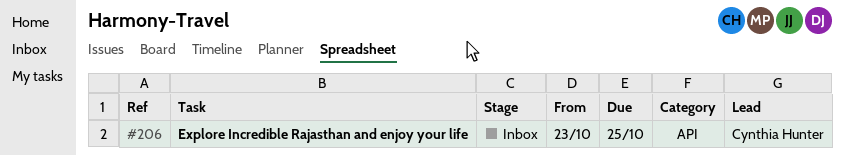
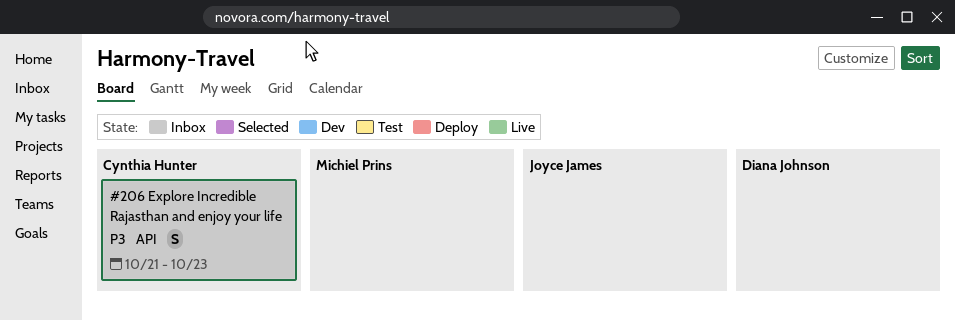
#206, start: Oct 23 -> Oct 21
#206, due: Oct 25 -> Oct 23

